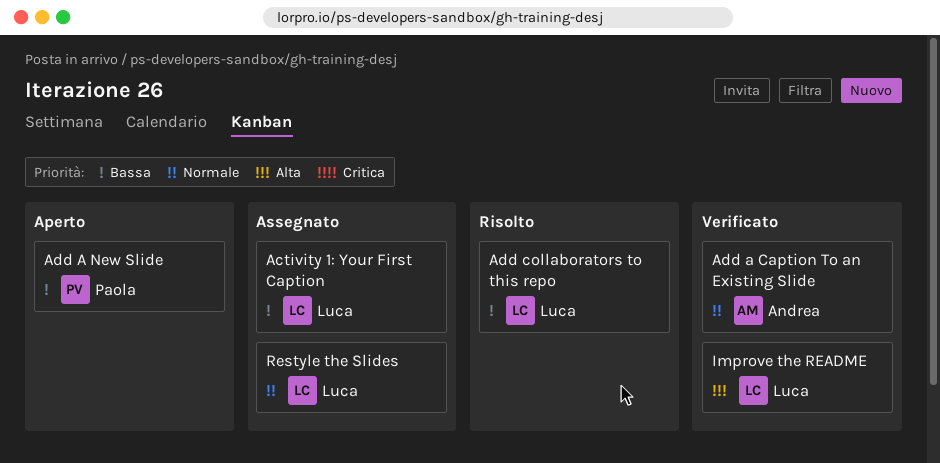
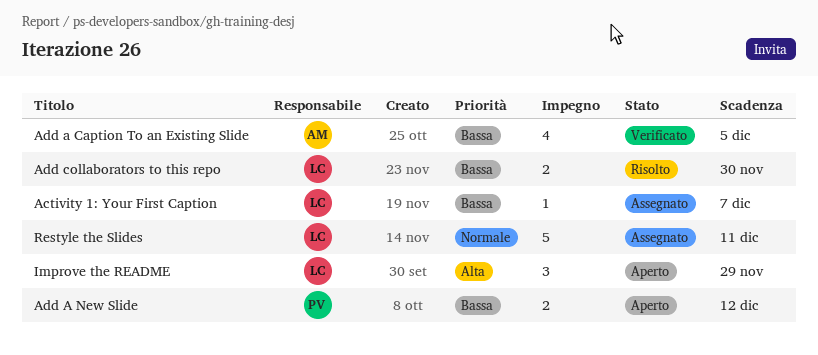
Add a Caption To an Existing Slide, priority: Normale -> Bassa
Improve the README, status: Verificato -> Aperto

